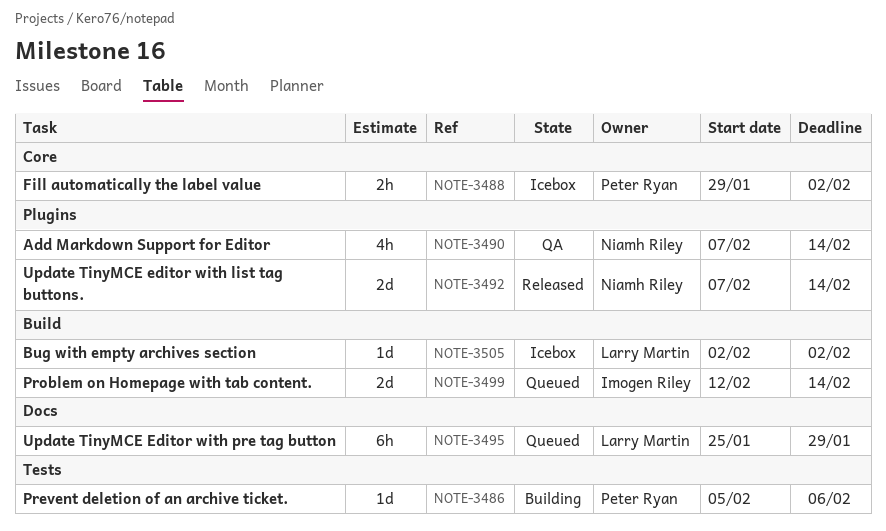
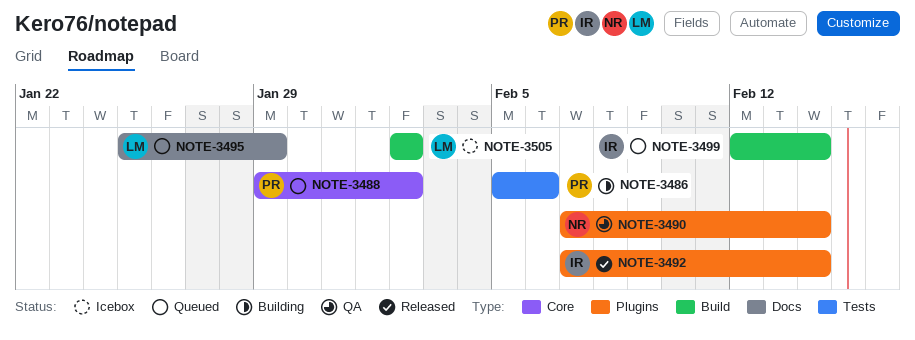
NOTE-3488, status: Icebox -> Queued
NOTE-3492, owner: Niamh Riley -> Imogen Riley

